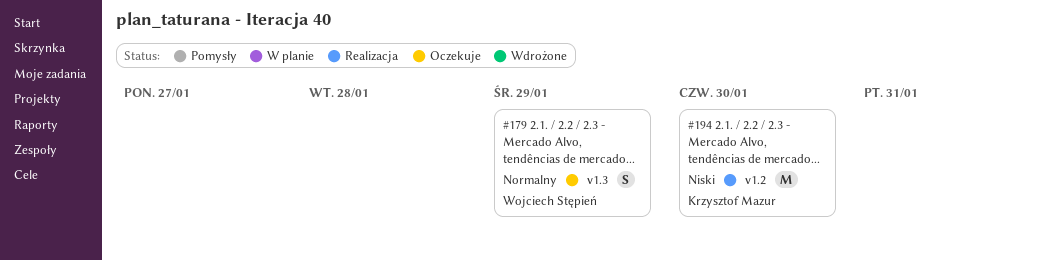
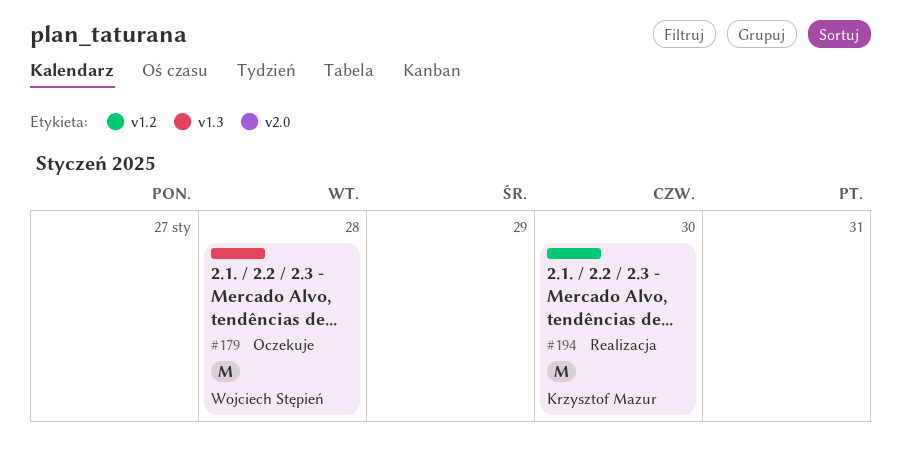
#179, estimate: S -> M
#179, due: Jan 29 -> Jan 28

